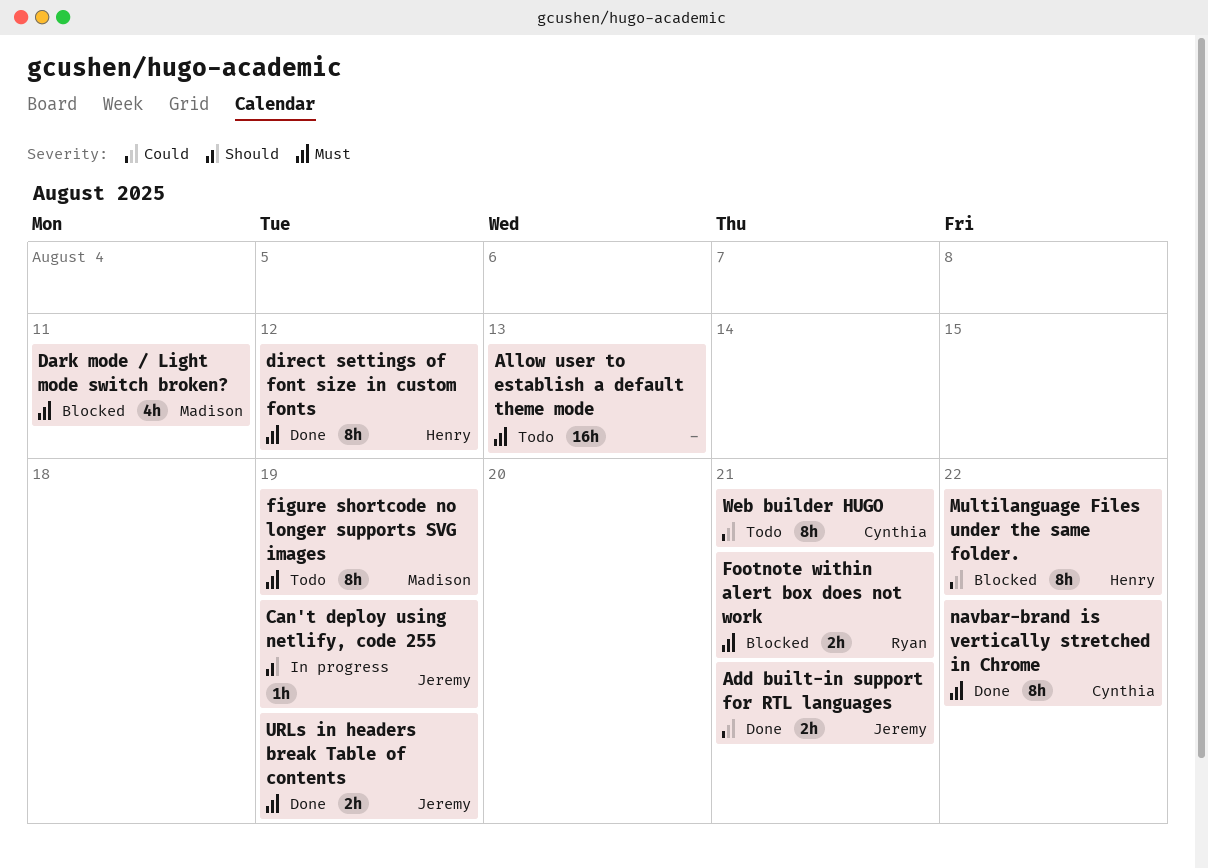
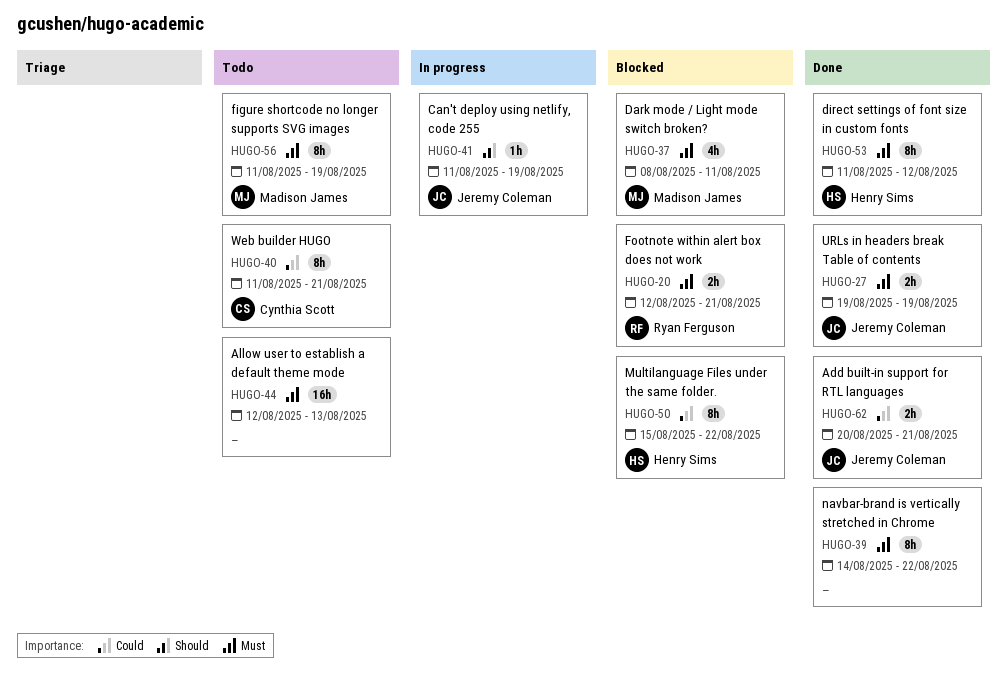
navbar-brand is vertically stretched in Chrome, owner: Cynthia Scott -> none

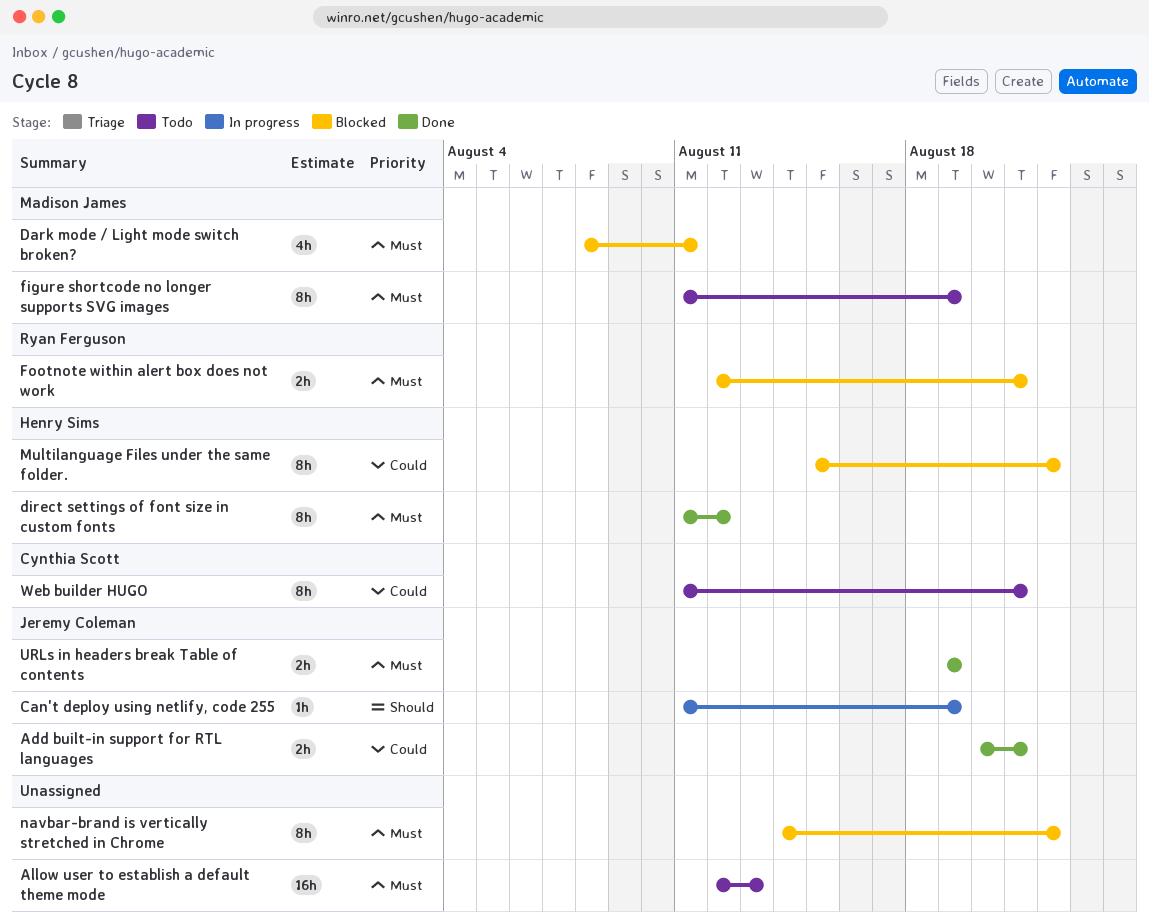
navbar-brand is vertically stretched in Chrome, status: Done -> Blocked

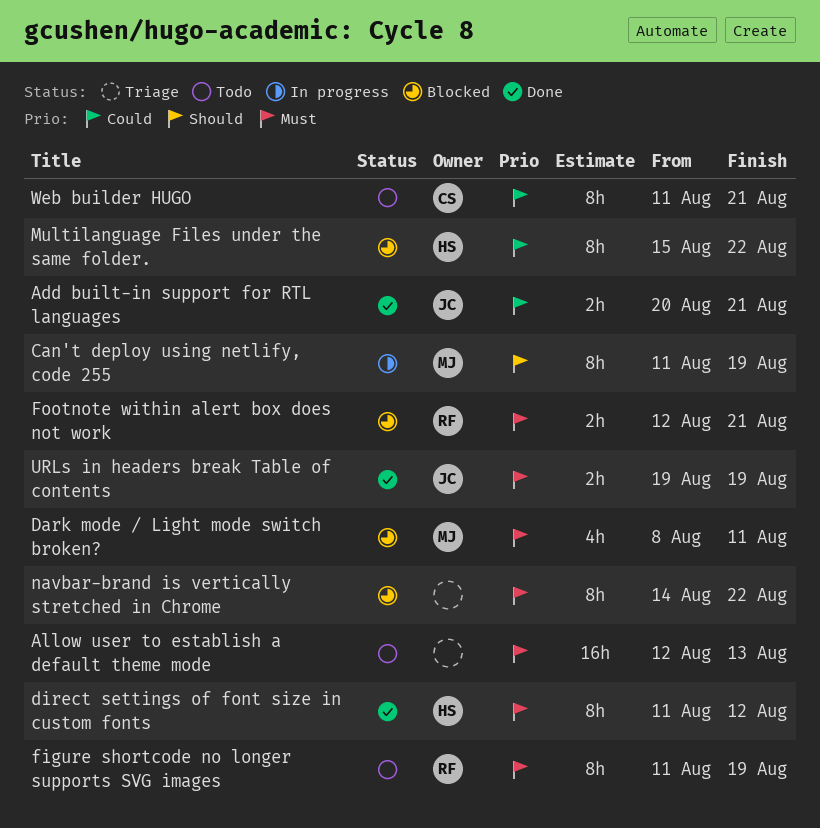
Can't deploy using netlify, code 255, owner: Jeremy Coleman -> Madison James
Can't deploy using netlify, code 255, estimate: 1h -> 8h
figure shortcode no longer supports SVG images, owner: Madison James -> Ryan Ferguson

